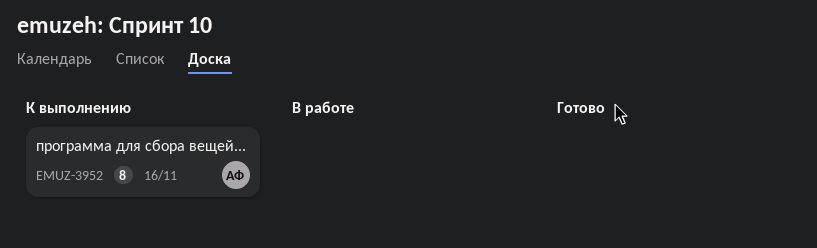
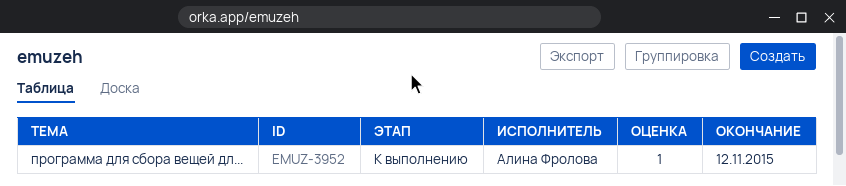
EMUZ-3952, estimate: 8 -> 1
EMUZ-3952, due: Nov 16 -> Nov 12

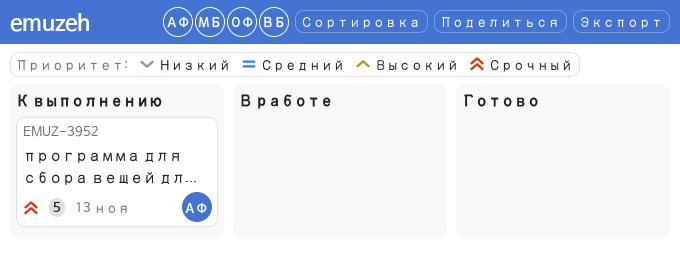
EMUZ-3952, estimate: 1 -> 5
EMUZ-3952, due: Nov 12 -> Nov 13

